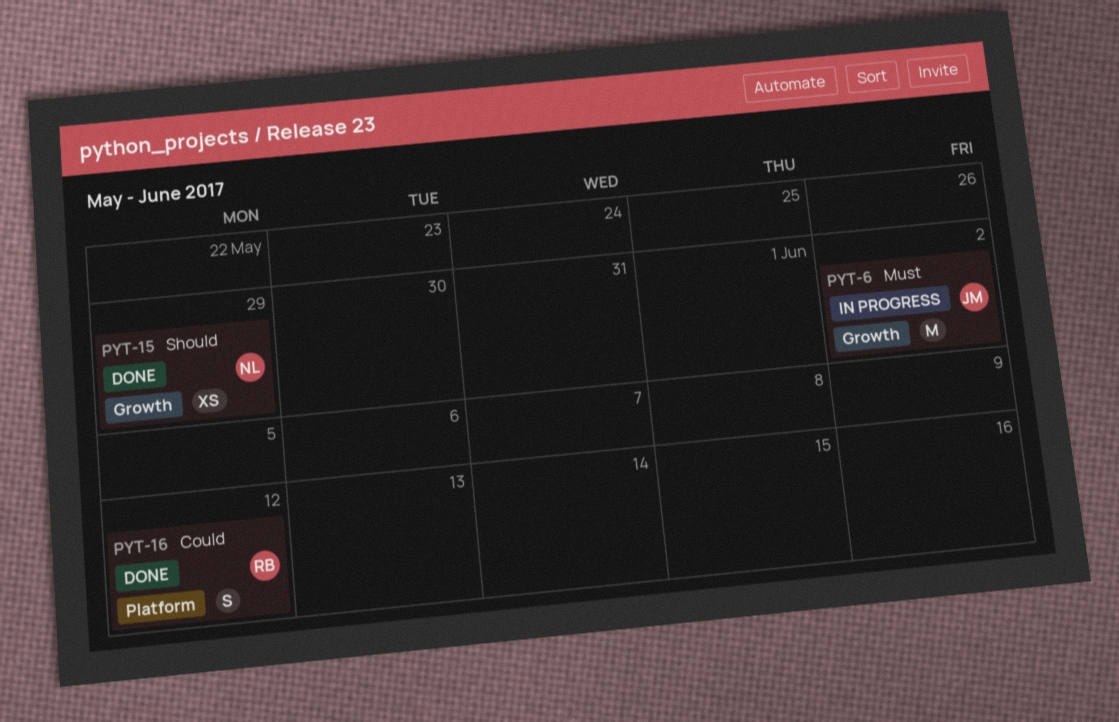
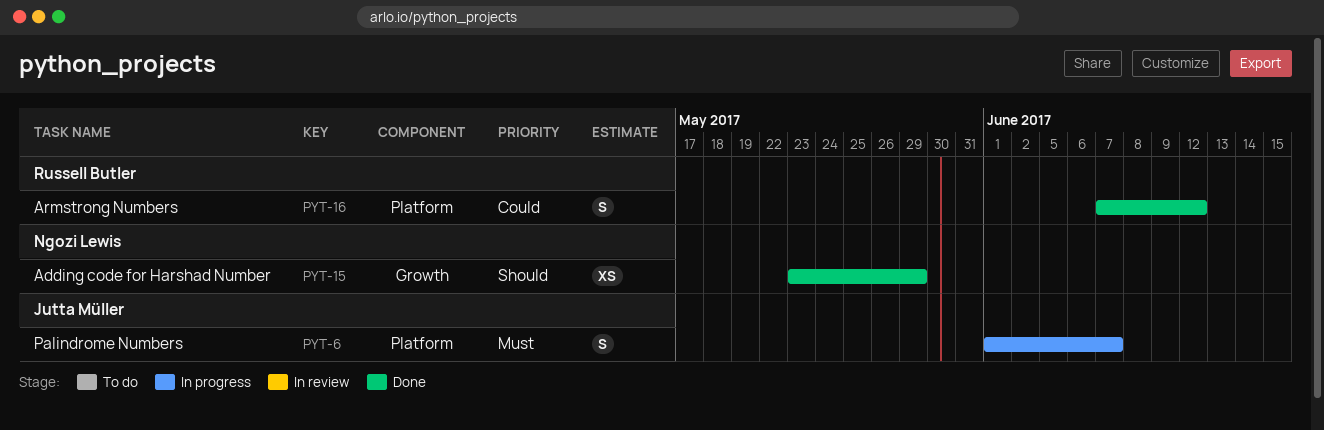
PYT-6, label: Growth -> Platform
PYT-6, estimate: M -> S
PYT-6, due: Jun 2 -> Jun 7

